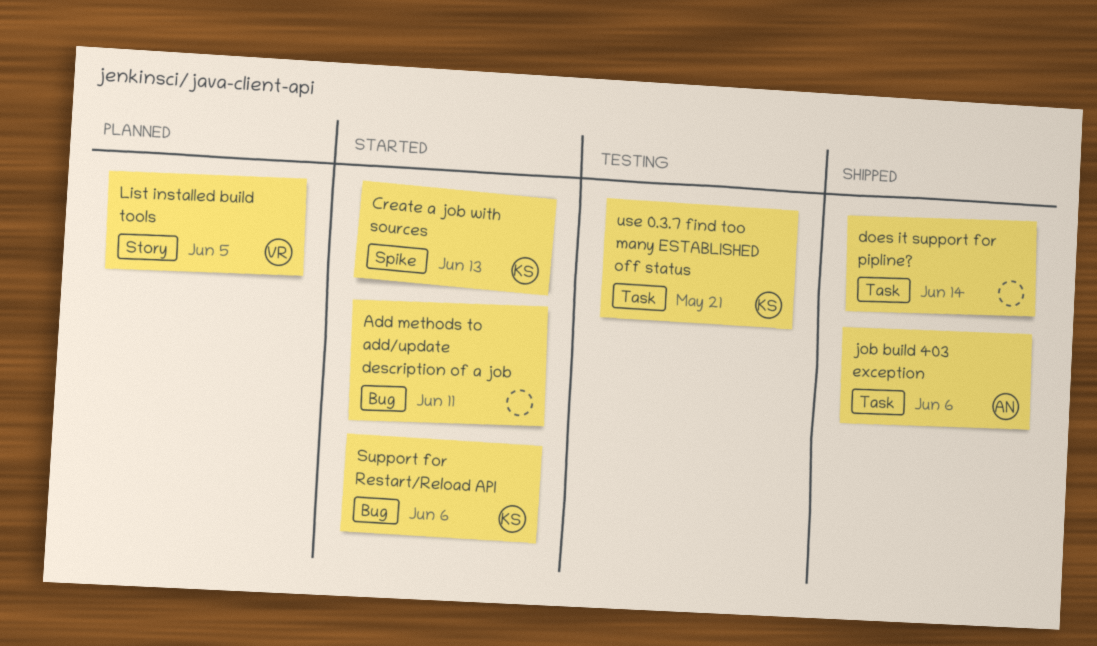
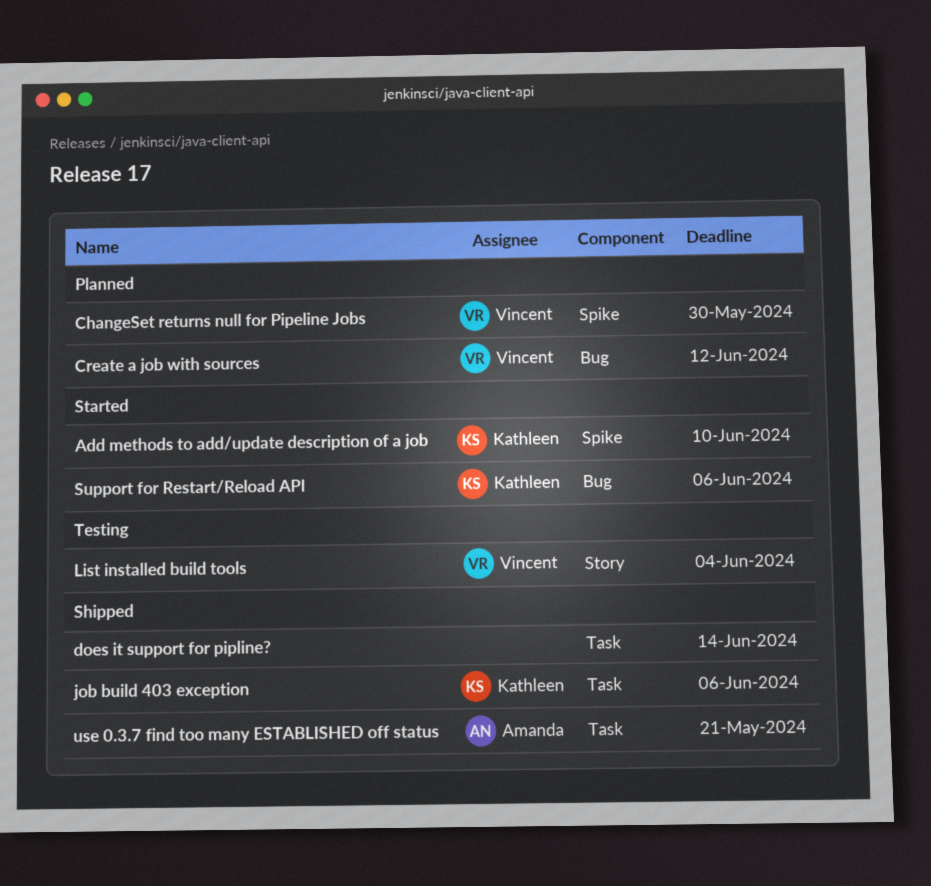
Add methods to add/update description of a job, owner: none -> Kathleen
Add methods to add/update description of a job, label: Bug -> Spike
Add methods to add/update description of a job, due: Jun 11 -> Jun 10
ChangeSet returns null for Pipeline Jobs: none -> present
Create a job with sources, status: Started -> Planned
Create a job with sources, owner: Kathleen -> Vincent
Create a job with sources, label: Spike -> Bug
Create a job with sources, due: Jun 13 -> Jun 12
job build 403 exception, owner: Amanda -> Kathleen
List installed build tools, status: Planned -> Testing
List installed build tools, due: Jun 5 -> Jun 4
use 0.3.7 find too many ESTABLISHED off status, status: Testing -> Shipped
use 0.3.7 find too many ESTABLISHED off status, owner: Kathleen -> Amanda

